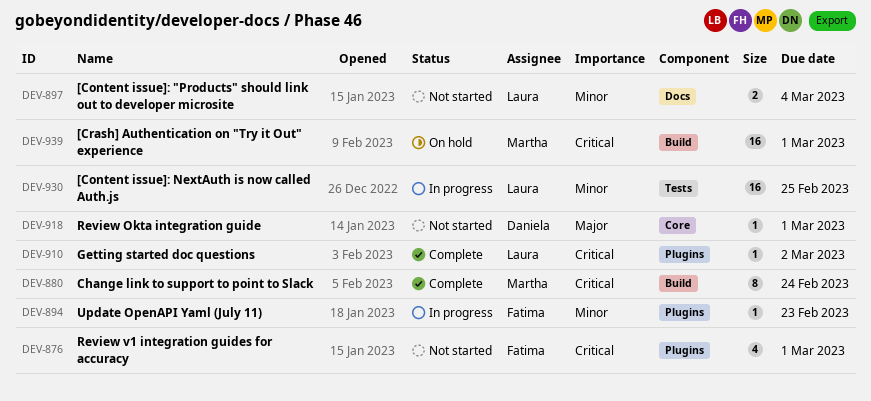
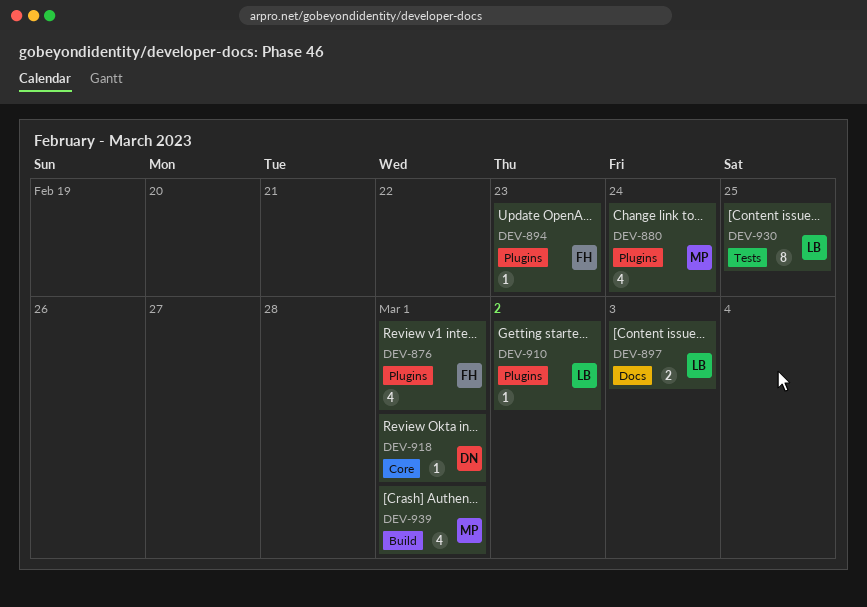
DEV-880, label: Build -> Plugins
DEV-880, estimate: 8 -> 4
DEV-897, due: Mar 4 -> Mar 3
DEV-930, estimate: 16 -> 8
DEV-939, estimate: 16 -> 4

